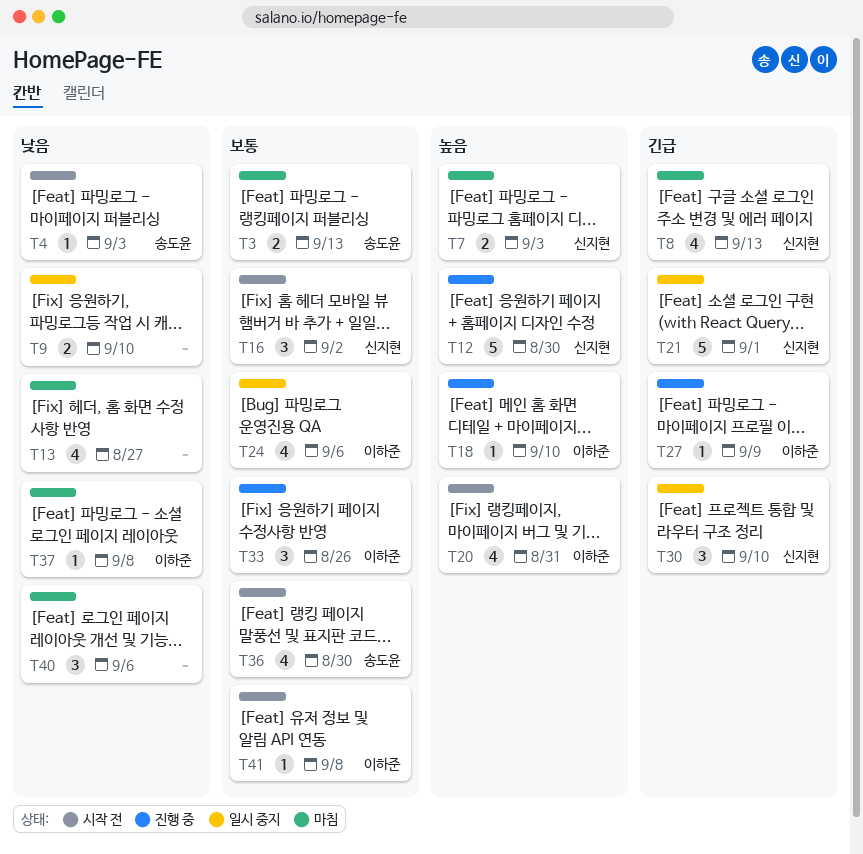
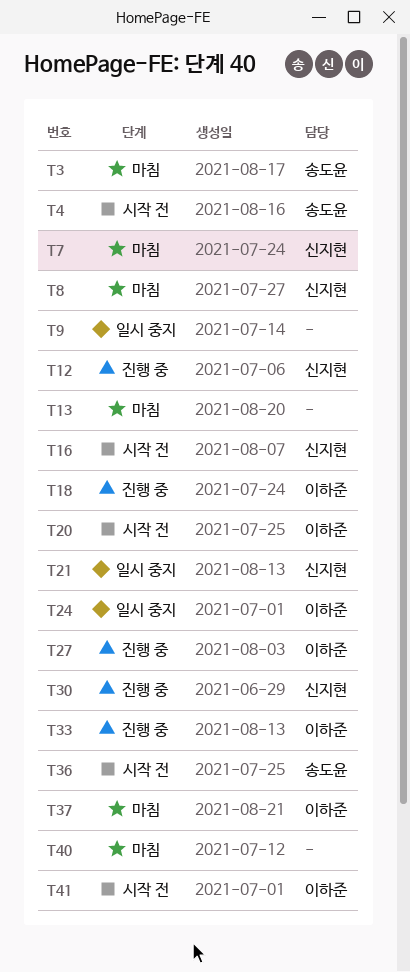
T30, status: 일시 중지 -> 진행 중

